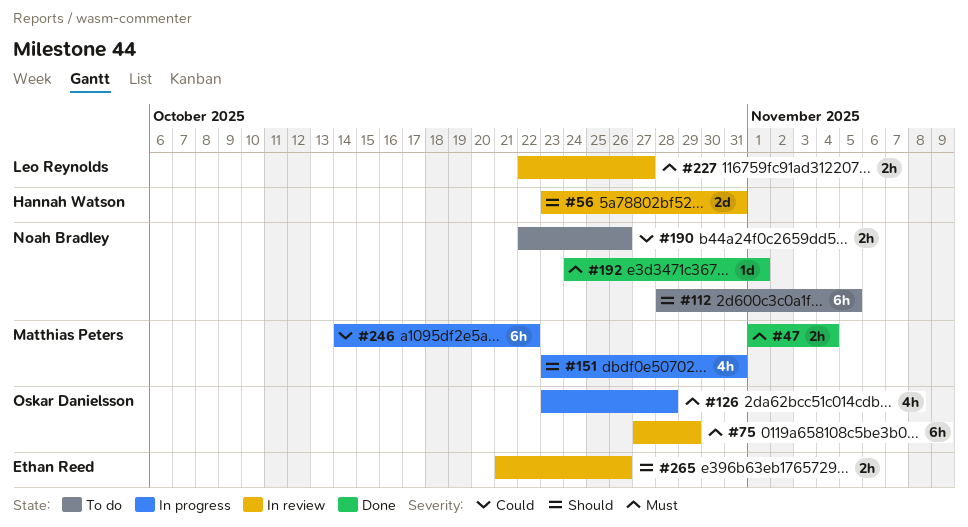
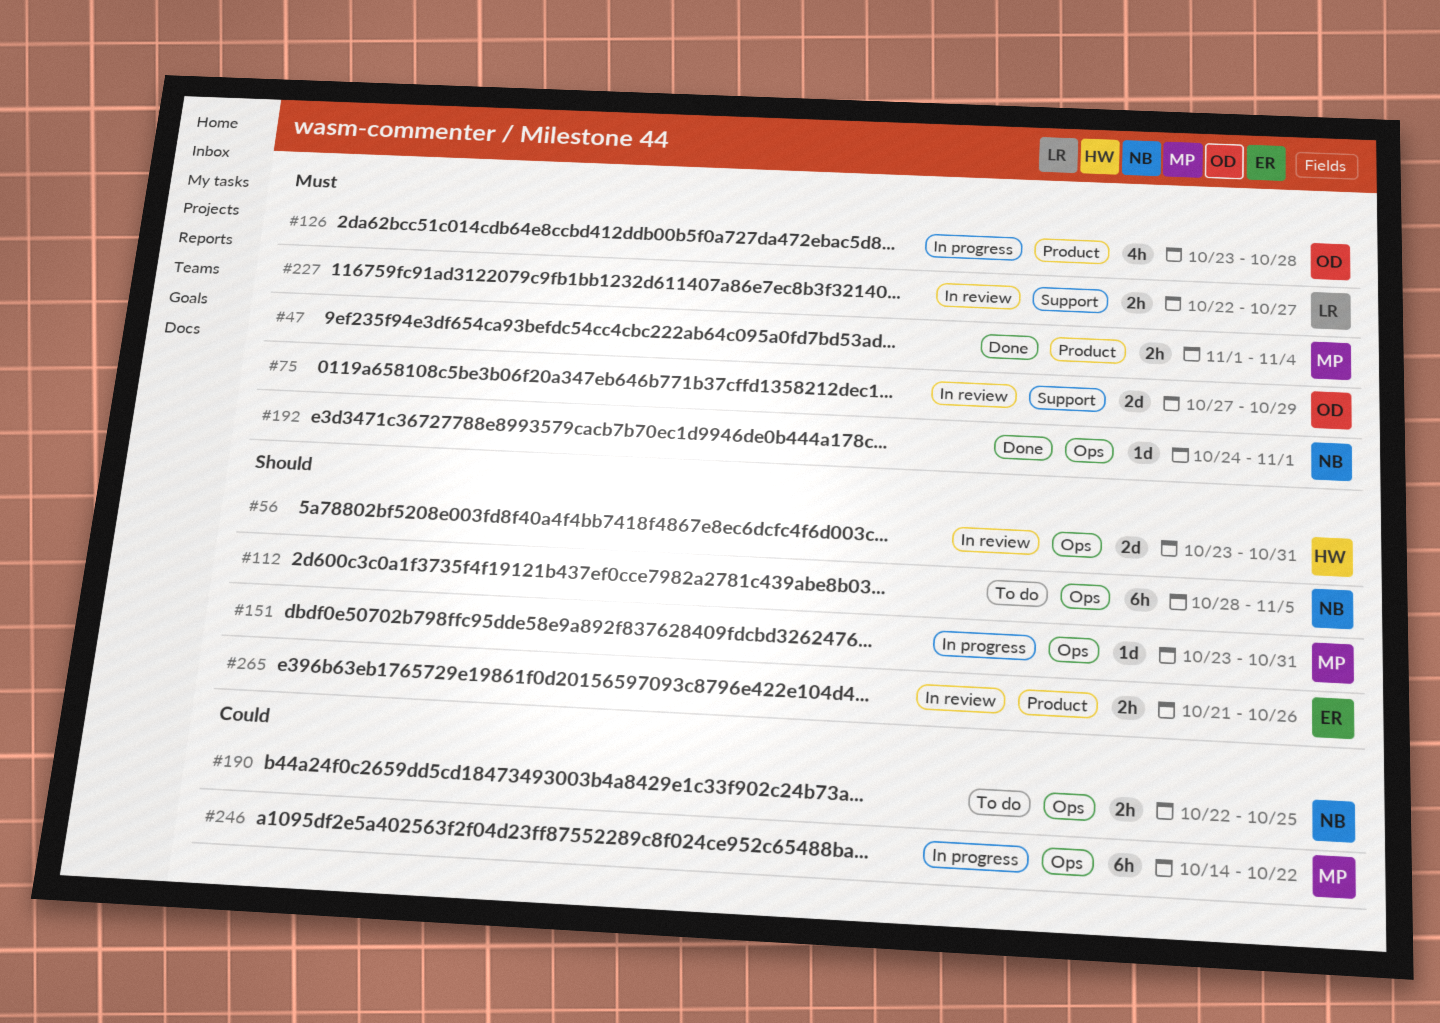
#75, estimate: 6h -> 2d
#151, estimate: 4h -> 1d
#190, due: Oct 26 -> Oct 25

